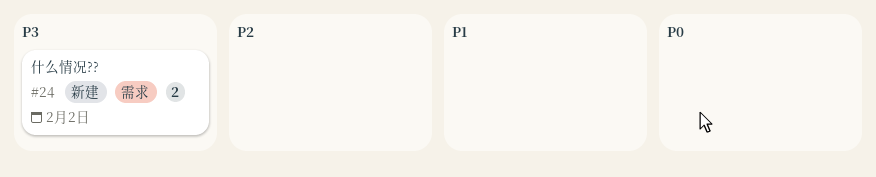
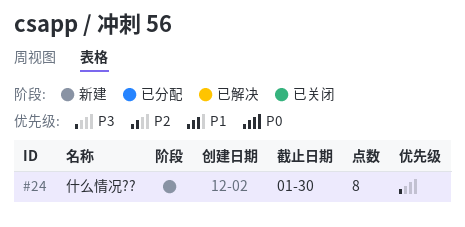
#24, estimate: 2 -> 8
#24, due: Feb 2 -> Jan 30

